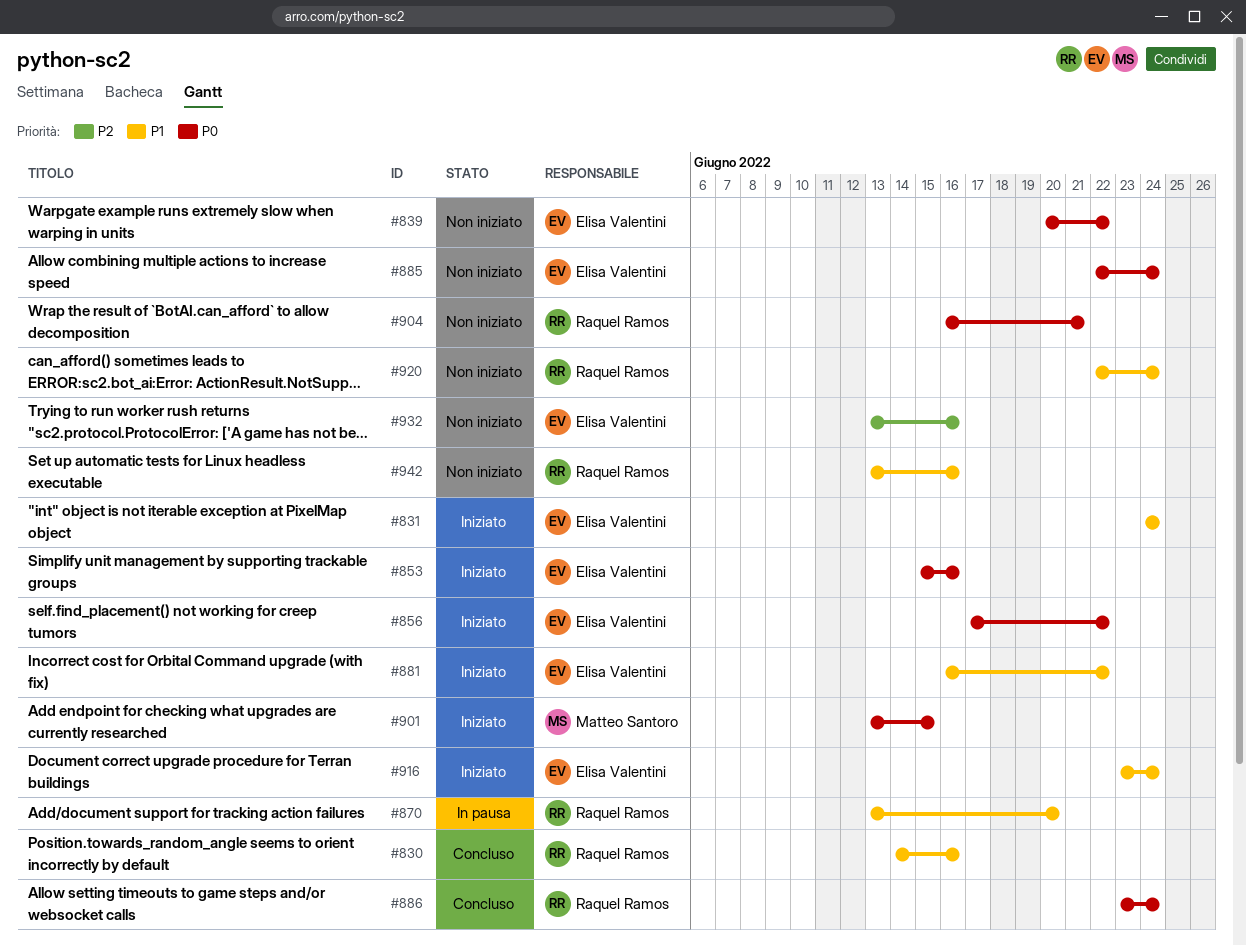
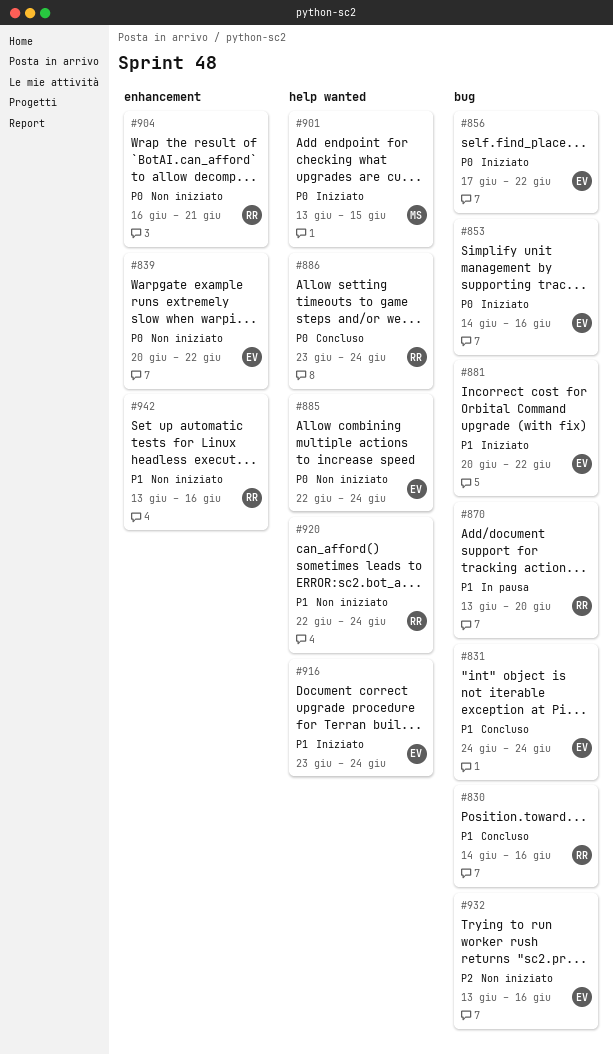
#831, status: Iniziato -> Concluso
#853, start: Jun 15 -> Jun 14
#881, start: Jun 16 -> Jun 20

